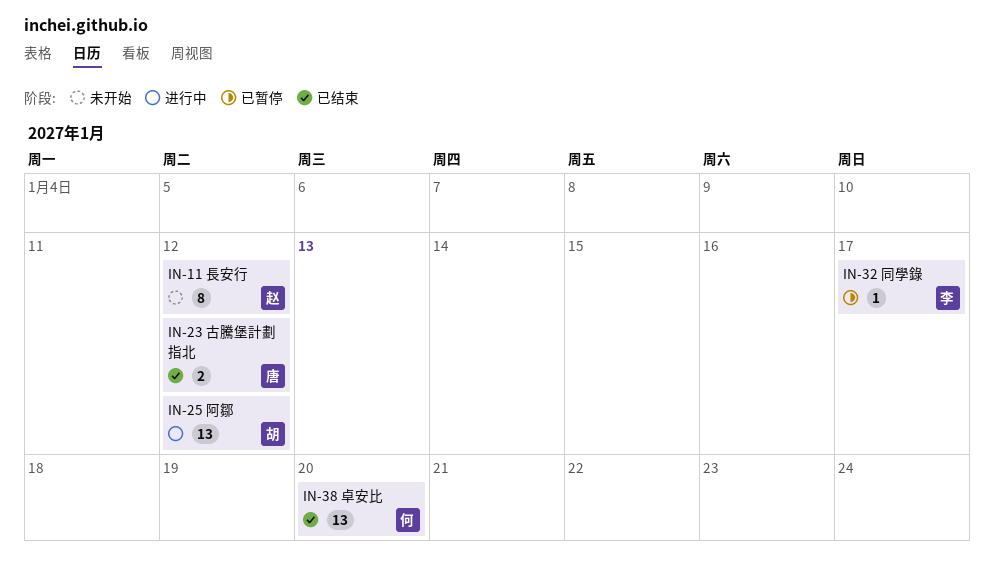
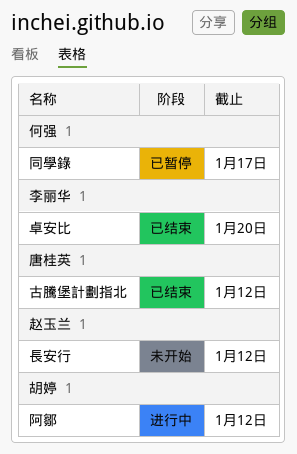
卓安比, owner: 何强 -> 李丽华
同學錄, owner: 李丽华 -> 何强

